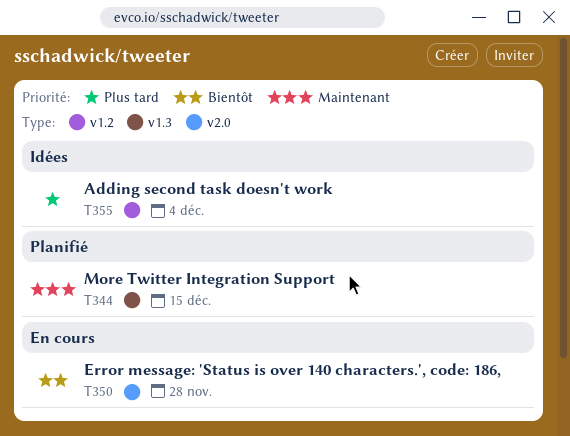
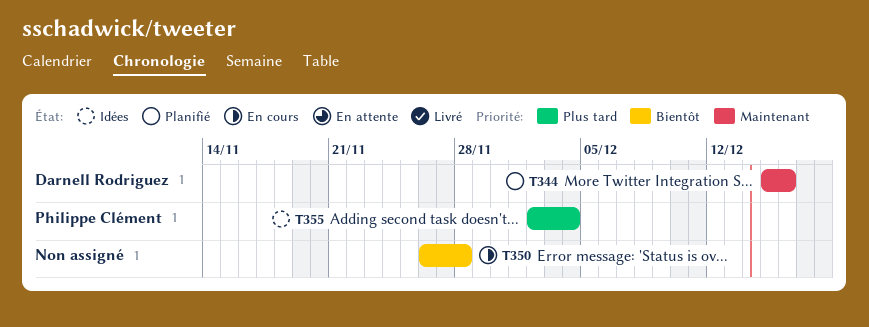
T344, due: Dec 15 -> Dec 16

